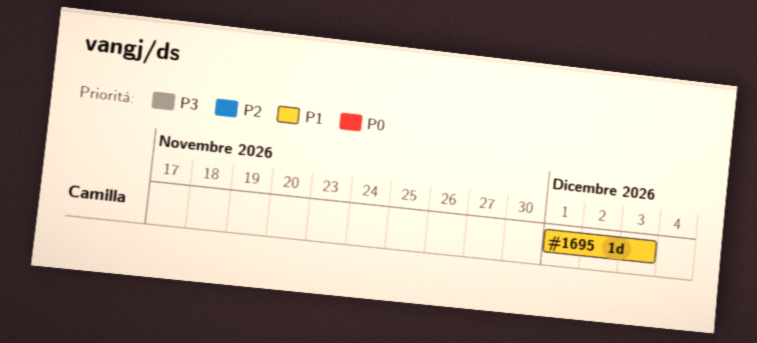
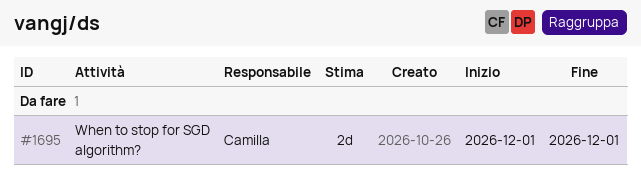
#1695, estimate: 1d -> 2d
#1695, due: Dec 3 -> Dec 1

